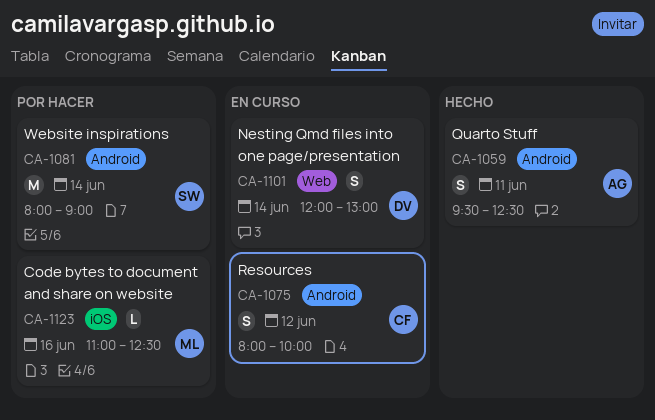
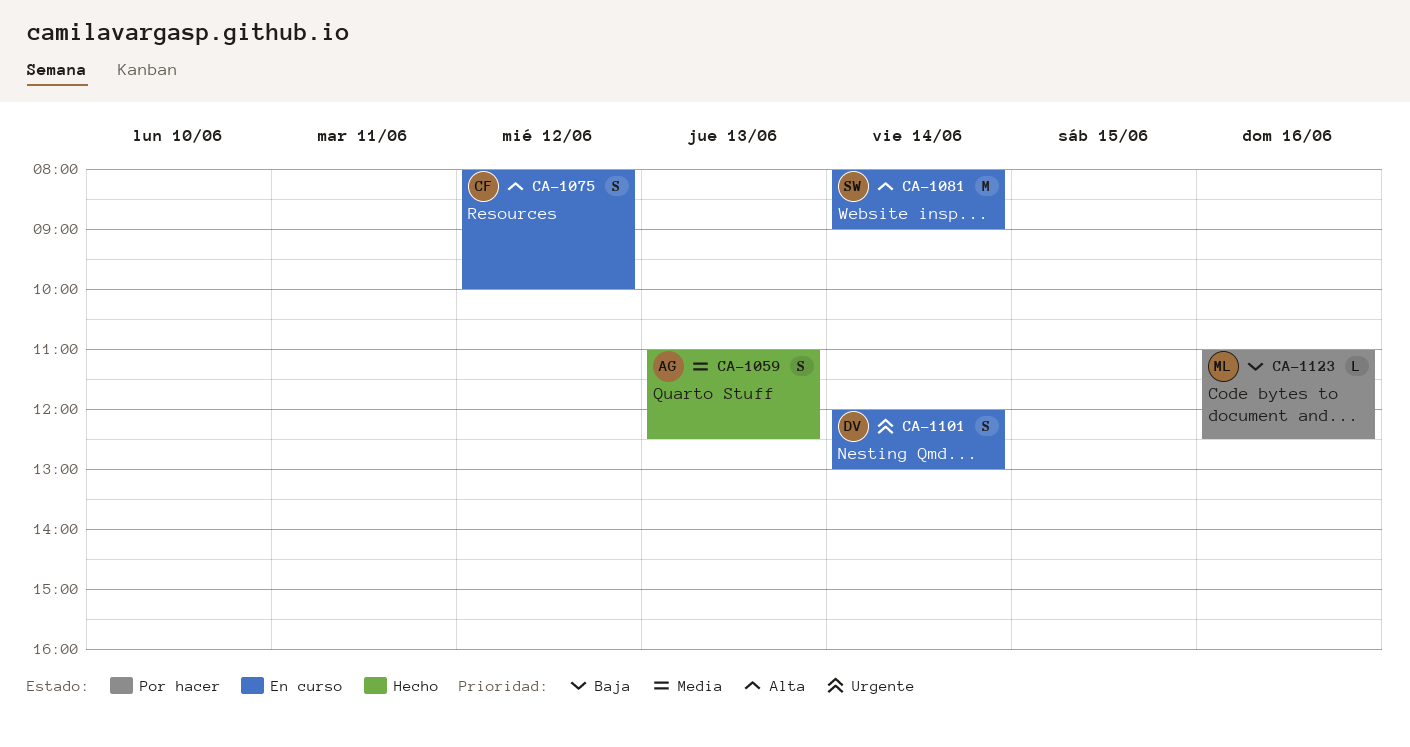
CA-1059, day: Jun 11 -> Jun 13
CA-1059, begins: 09:30 -> 11:00
CA-1081, status: Por hacer -> En curso

